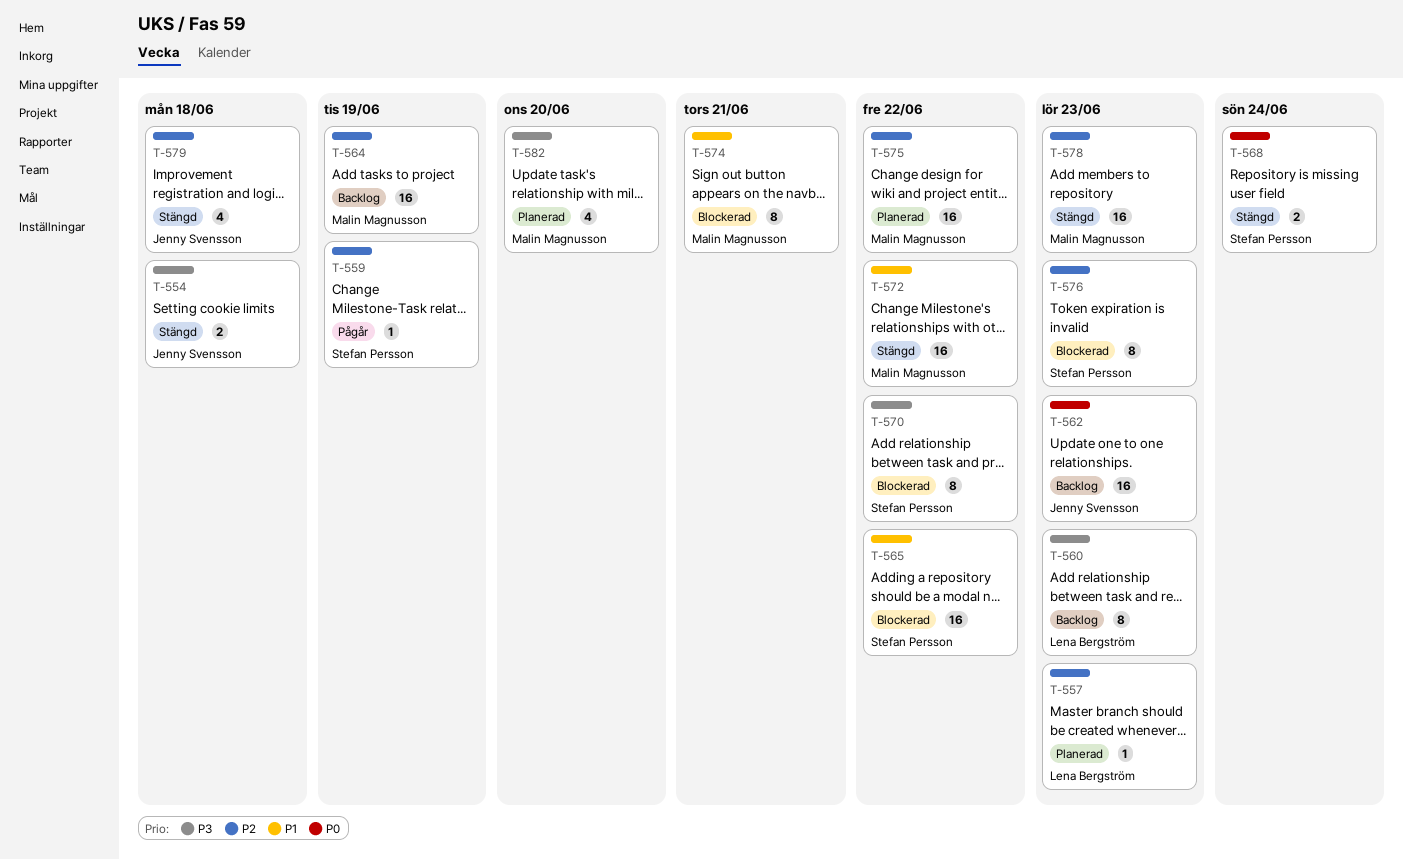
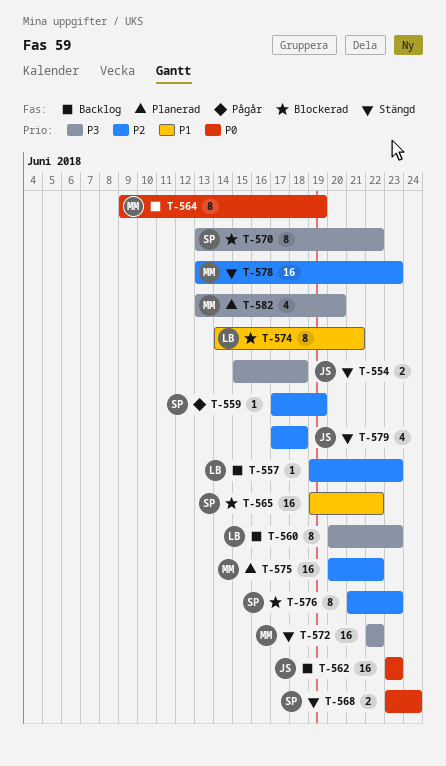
T-557, status: Planerad -> Backlog
T-564, priority: P2 -> P0
T-564, estimate: 16 -> 8
T-572, priority: P1 -> P3
T-574, owner: Malin Magnusson -> Lena Bergström

